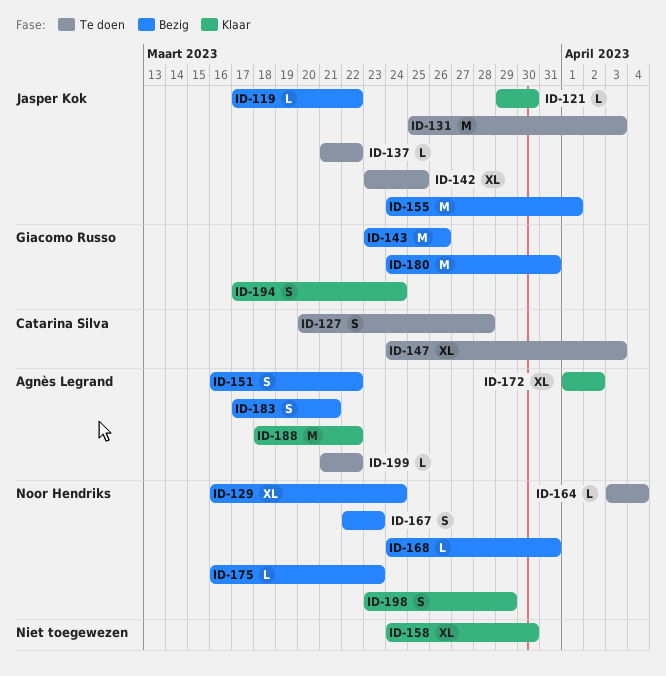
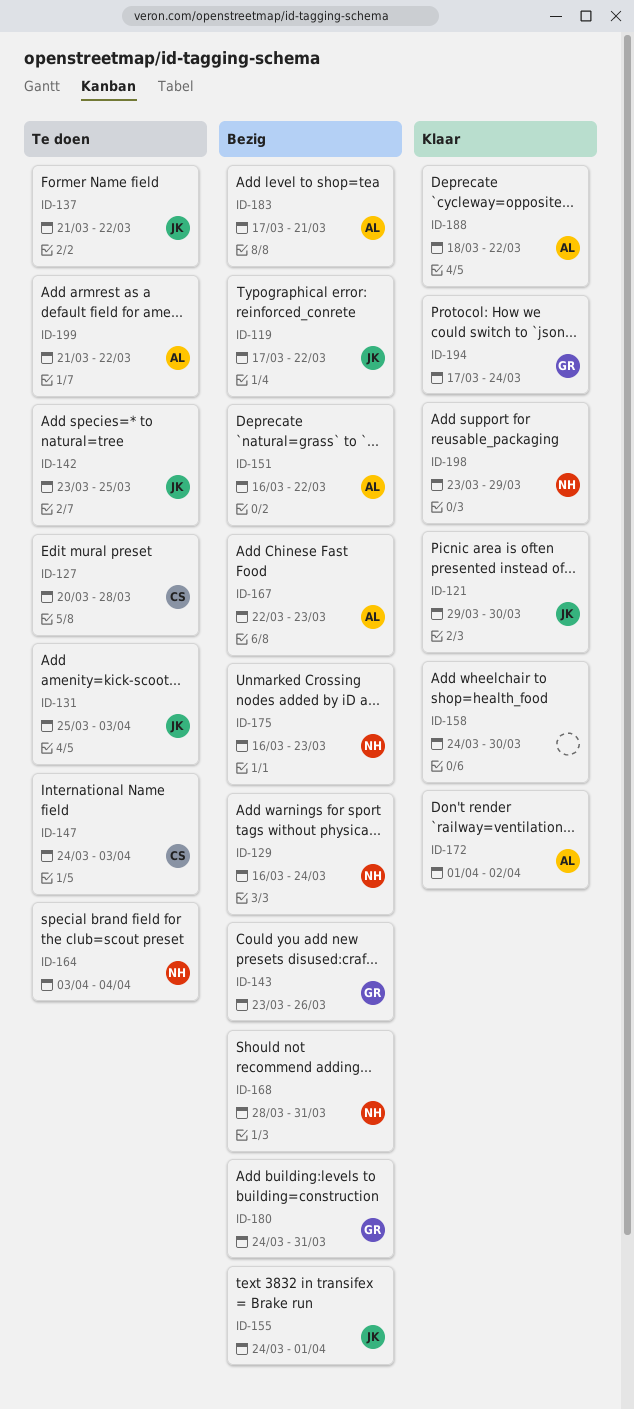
ID-167, owner: Noor Hendriks -> Agnès Legrand
ID-168, start: Mar 24 -> Mar 28

